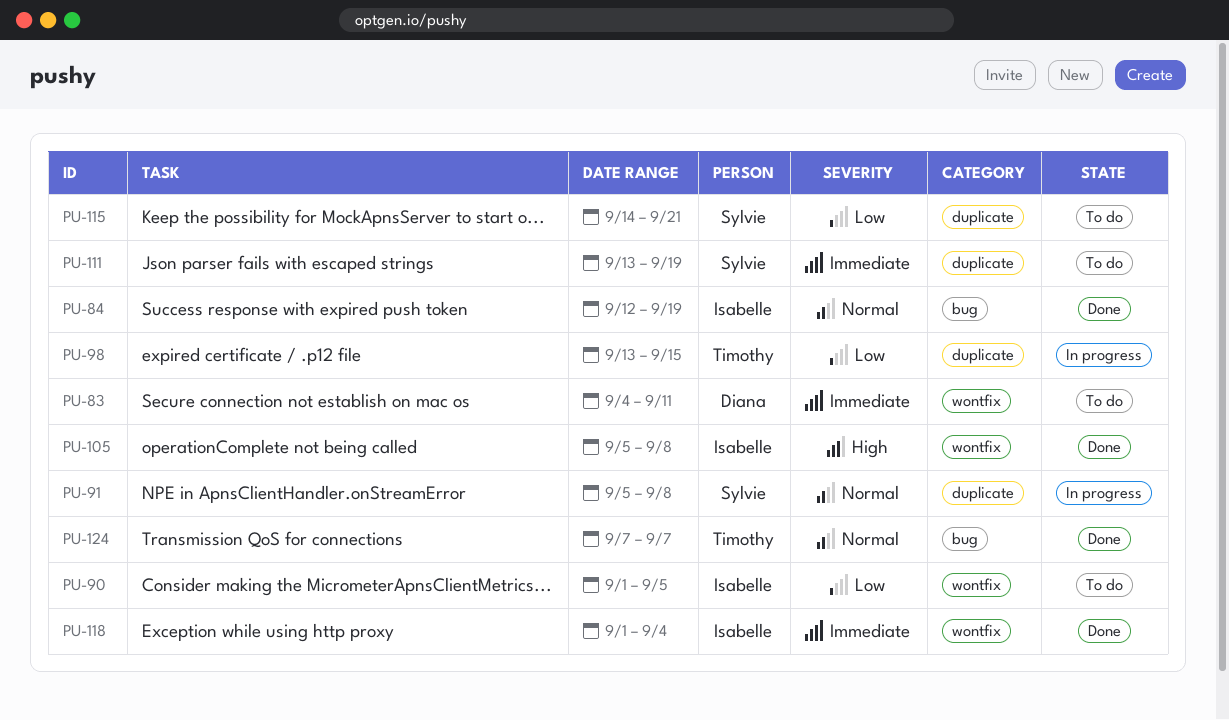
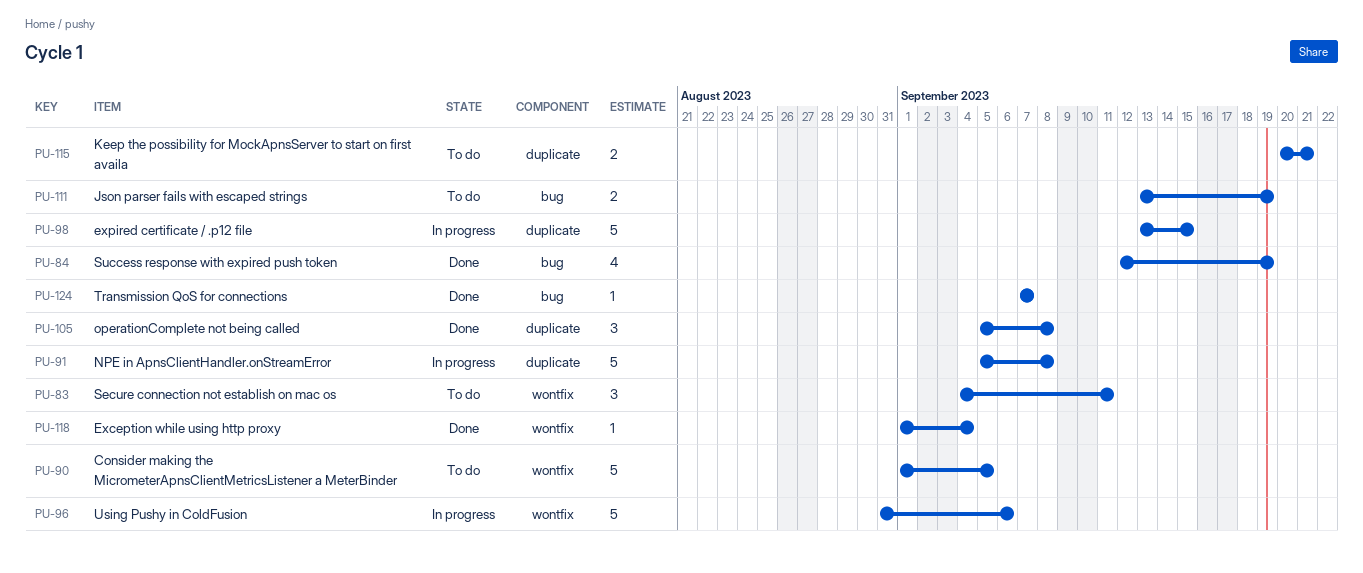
PU-96: none -> present
PU-105, label: wontfix -> duplicate
PU-111, label: duplicate -> bug
PU-115, start: Sep 14 -> Sep 20

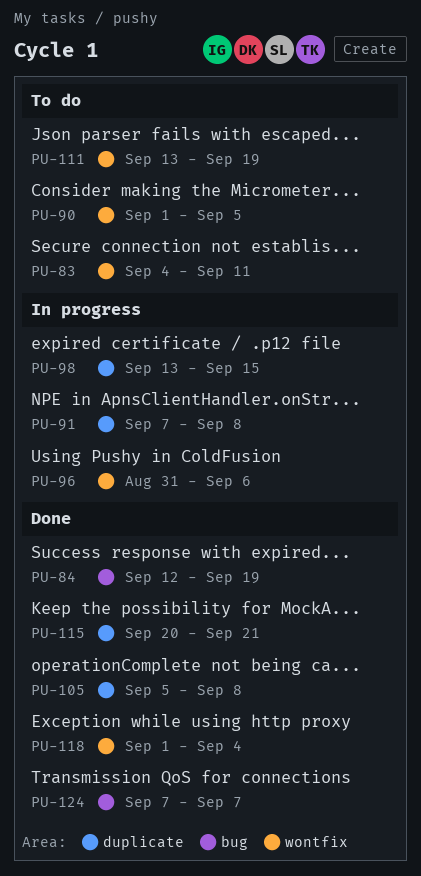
PU-91, start: Sep 5 -> Sep 7
PU-111, label: bug -> wontfix
PU-115, status: To do -> Done

